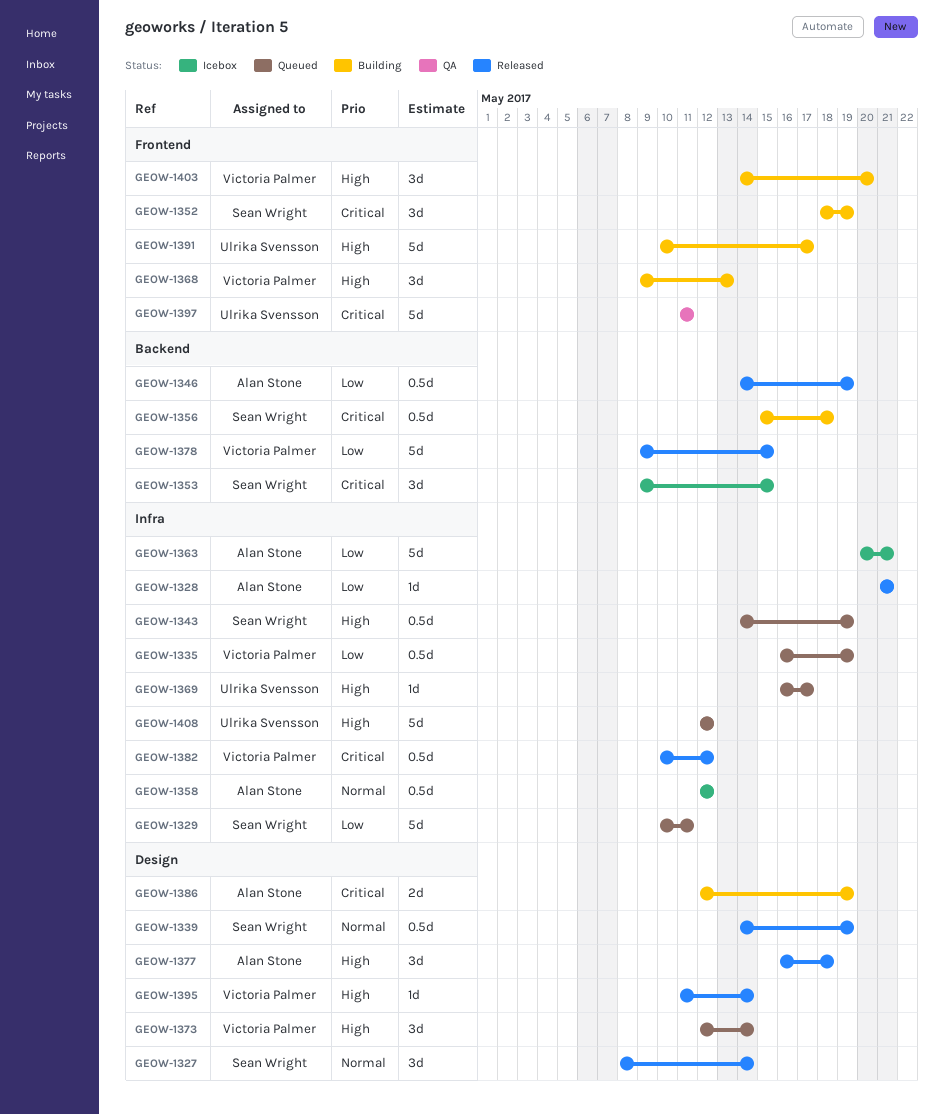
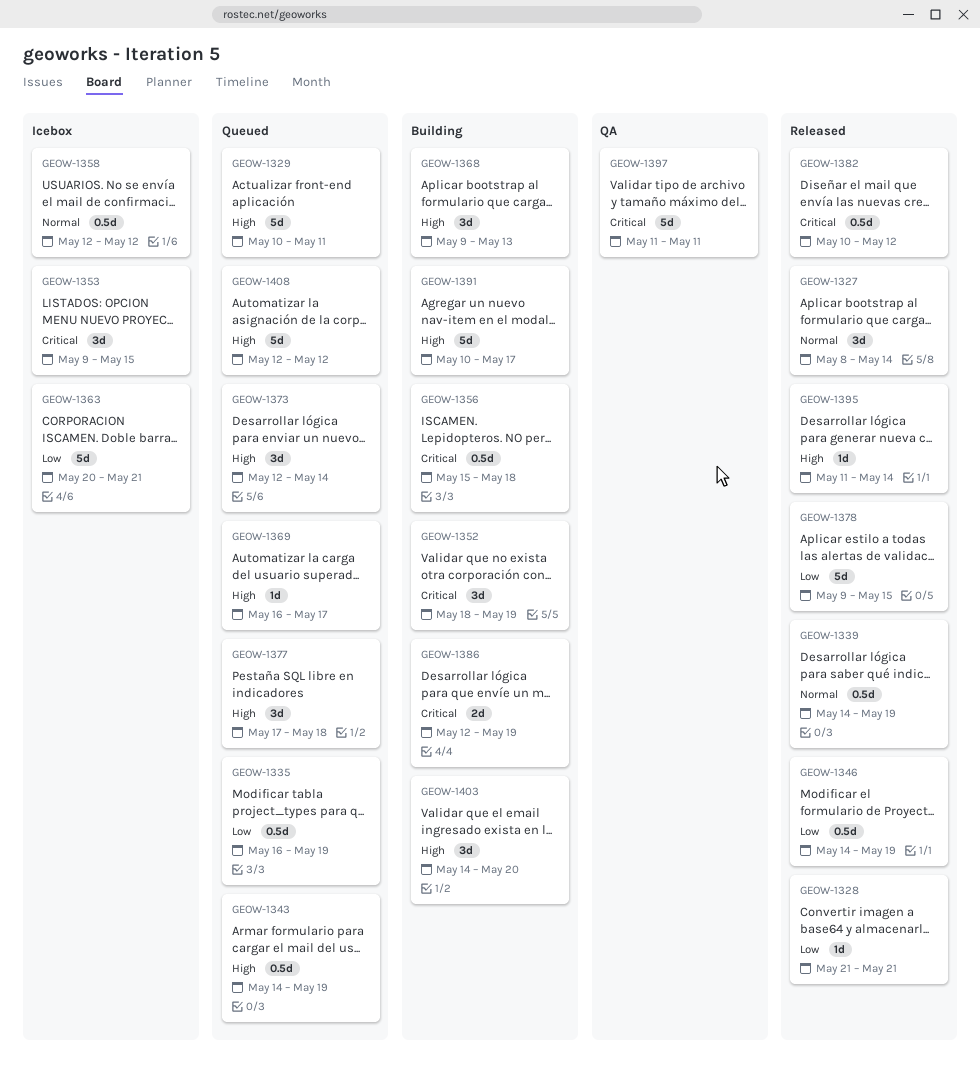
GEOW-1329, priority: Low -> High
GEOW-1377, status: Released -> Queued
GEOW-1377, start: May 16 -> May 17

